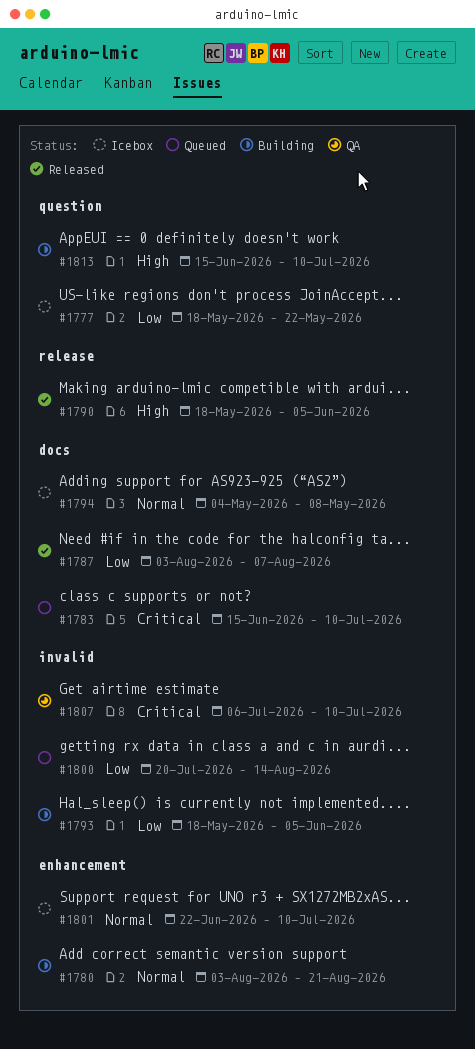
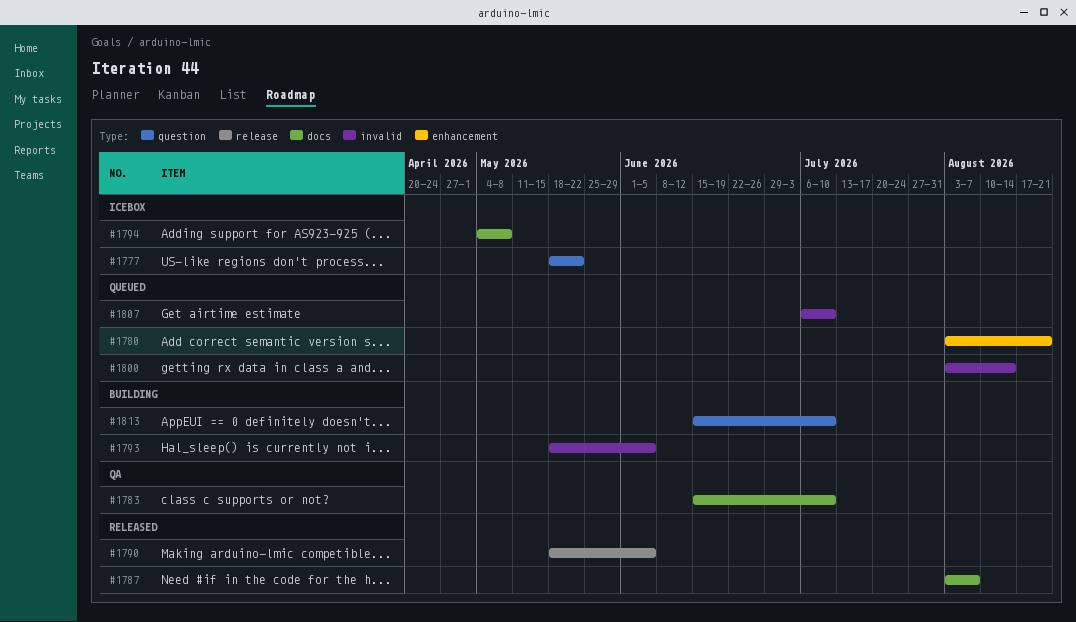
#1780, status: Building -> Queued
#1783, status: Queued -> QA
#1800, start: Jul 20 -> Aug 3
#1801: present -> none
#1807, status: QA -> Queued

